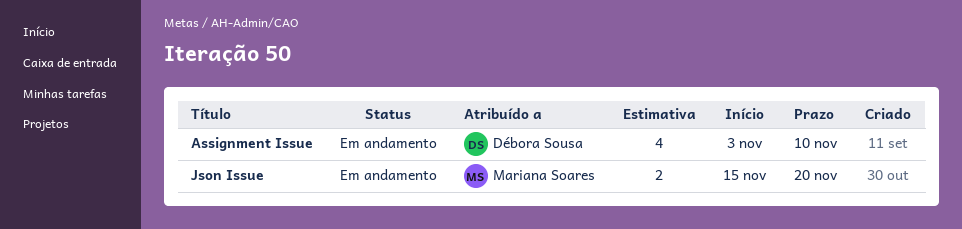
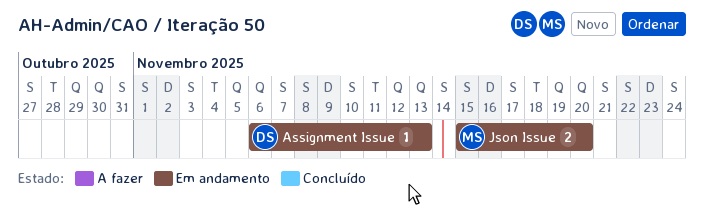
Assignment Issue, estimate: 4 -> 1
Assignment Issue, start: Nov 3 -> Nov 6
Assignment Issue, due: Nov 10 -> Nov 13

